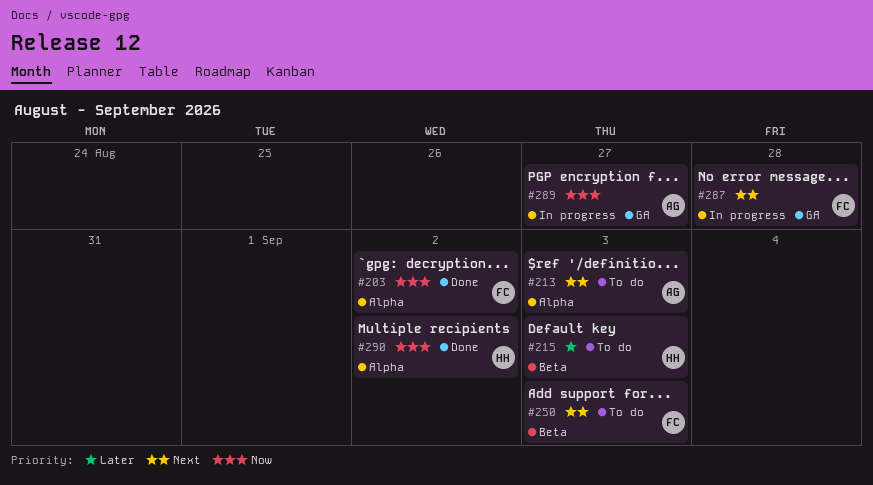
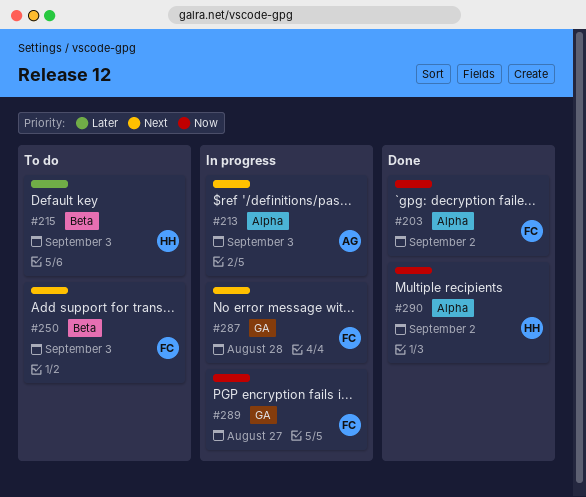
#213, status: To do -> In progress
#289, owner: AG -> FC

